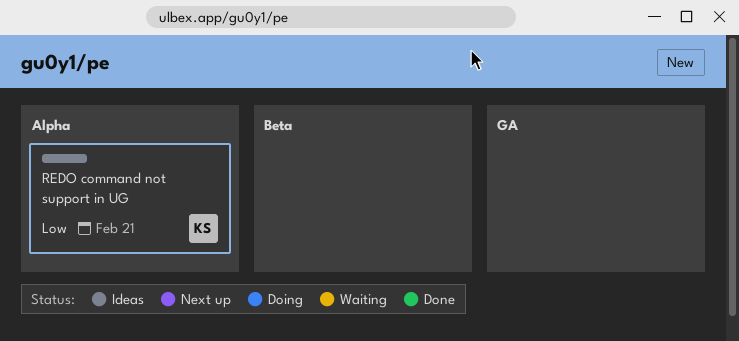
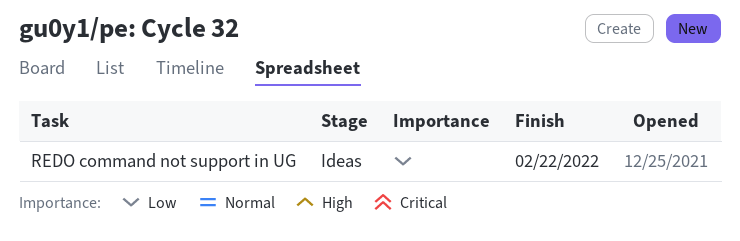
REDO command not support in UG, due: Feb 21 -> Feb 22

